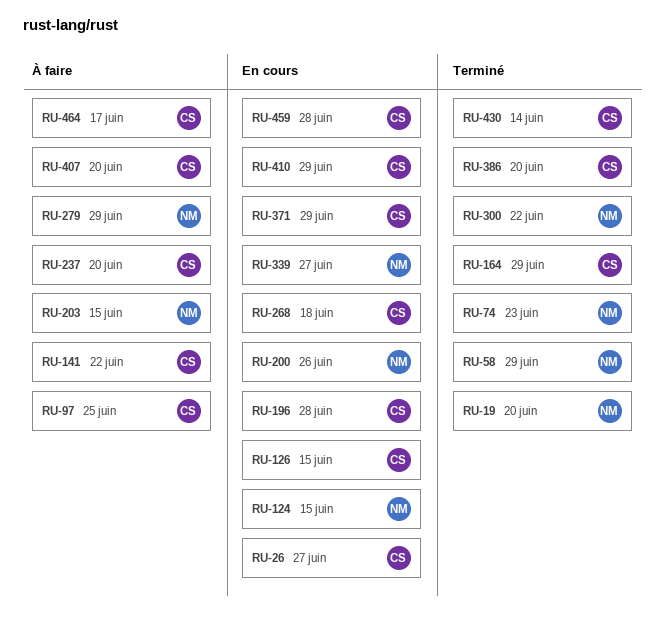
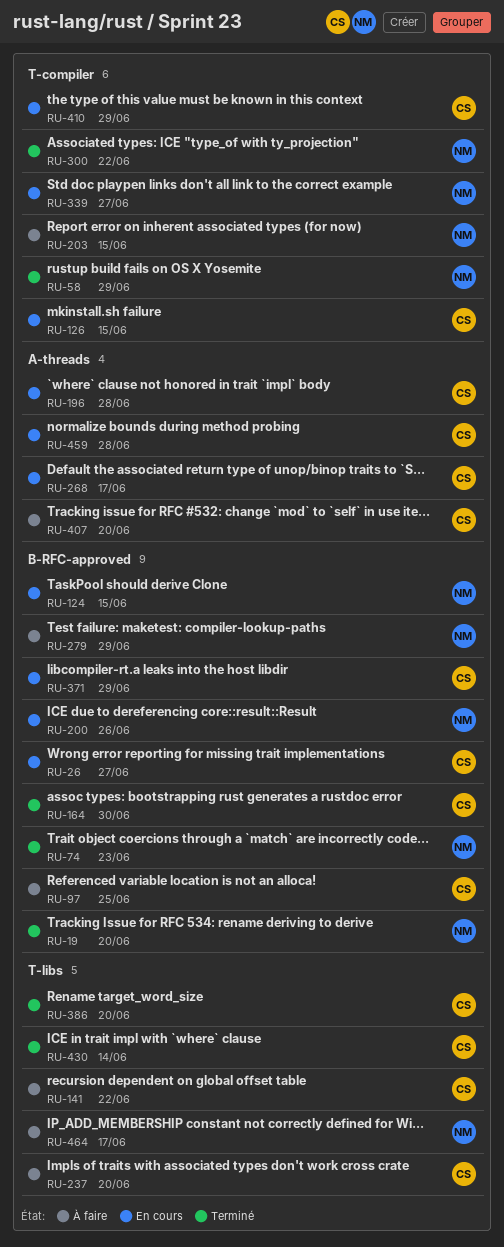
RU-164, due: Jun 29 -> Jun 30
RU-268, due: Jun 18 -> Jun 17
RU-464, owner: CS -> NM

